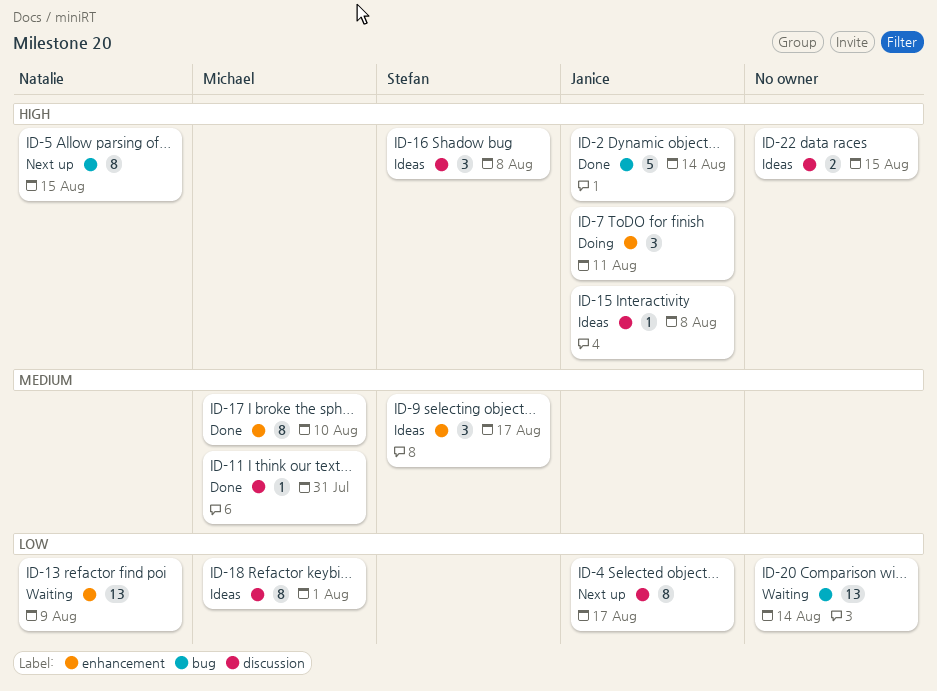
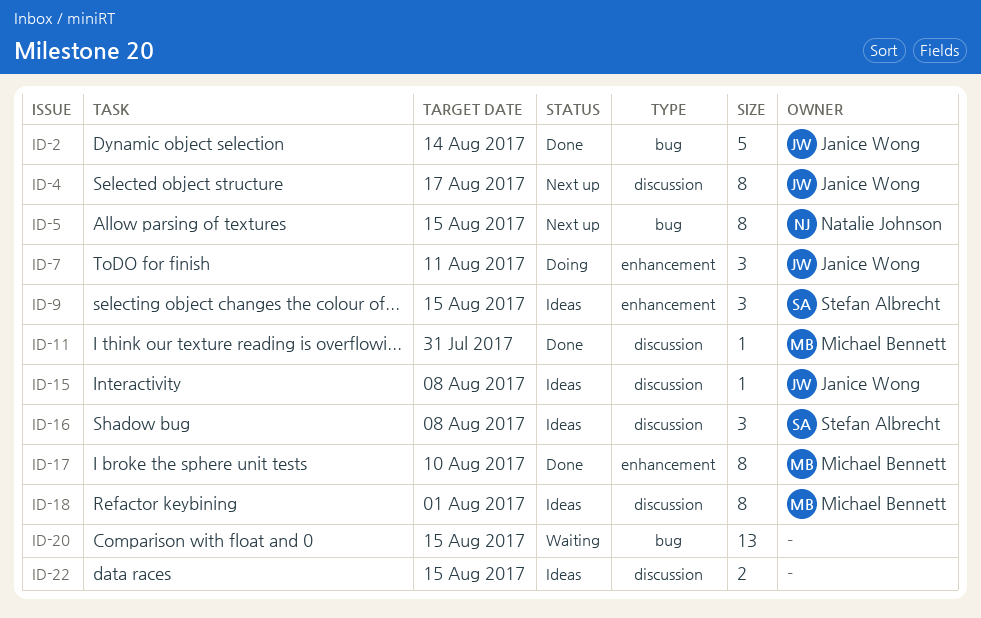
ID-9, due: Aug 17 -> Aug 15
ID-13: present -> none
ID-20, due: Aug 14 -> Aug 15

